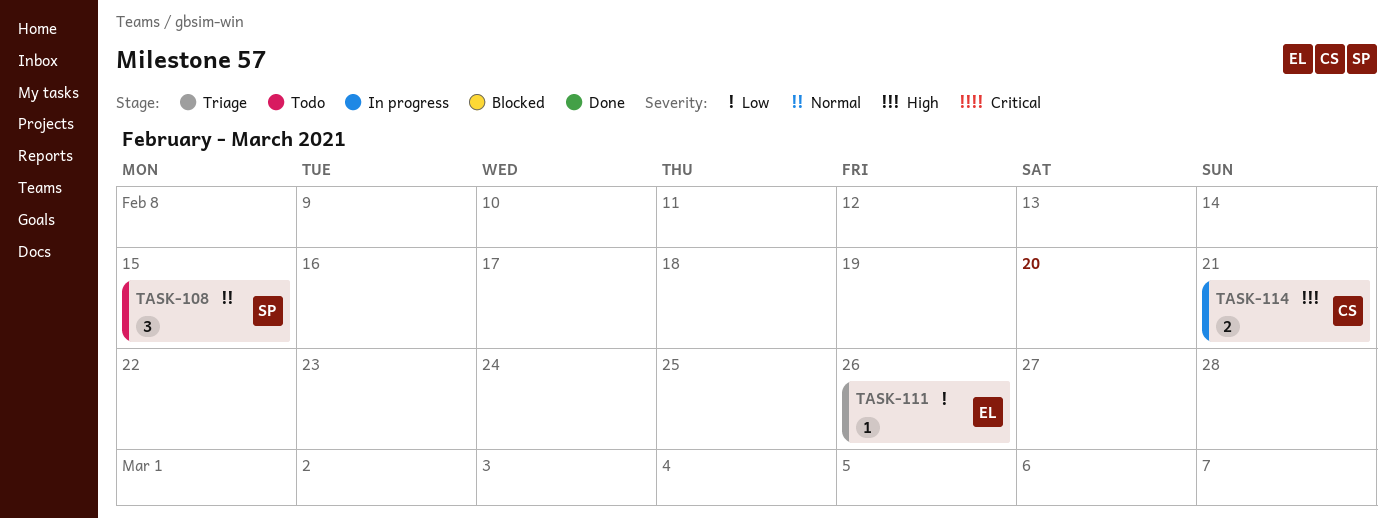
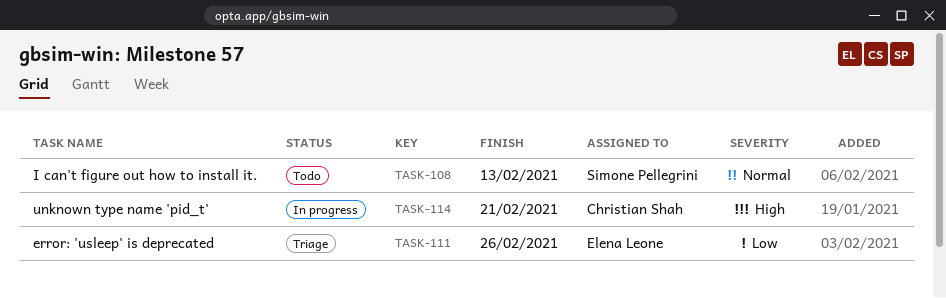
TASK-108, due: Feb 15 -> Feb 13

